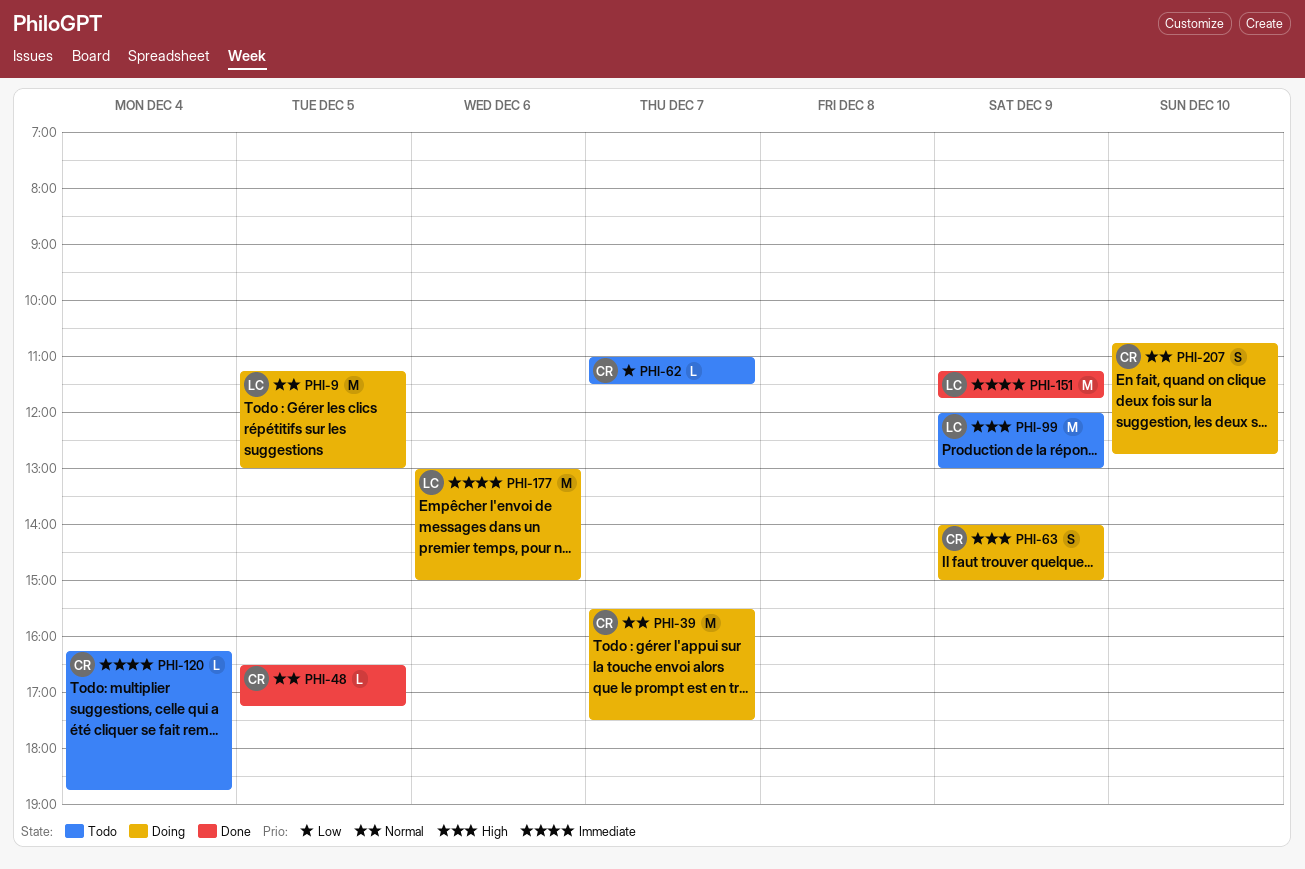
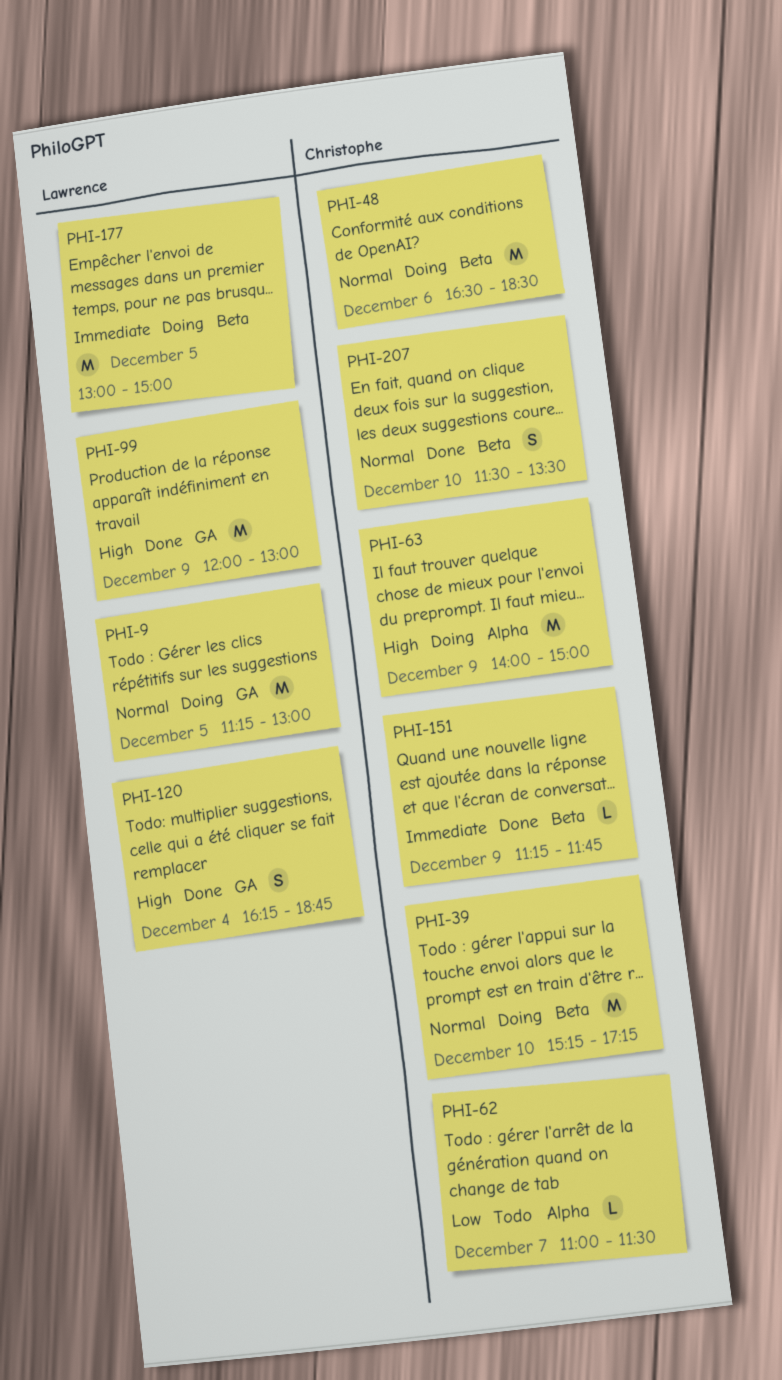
PHI-39, day: Dec 7 -> Dec 10
PHI-39, begins: 15:30 -> 15:15
PHI-39, ends: 17:30 -> 17:15
PHI-48, status: Done -> Doing
PHI-48, estimate: L -> M
PHI-48, day: Dec 5 -> Dec 6
PHI-48, ends: 17:15 -> 18:30
PHI-63, estimate: S -> M
PHI-99, status: Todo -> Done
PHI-120, status: Todo -> Done
PHI-120, owner: Christophe -> Lawrence
PHI-120, priority: Immediate -> High
PHI-120, estimate: L -> S
PHI-151, owner: Lawrence -> Christophe
PHI-151, estimate: M -> L
PHI-177, day: Dec 6 -> Dec 5
PHI-207, status: Doing -> Done
PHI-207, begins: 10:45 -> 11:30
PHI-207, ends: 12:45 -> 13:30

